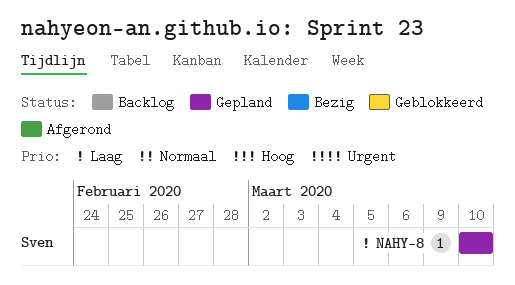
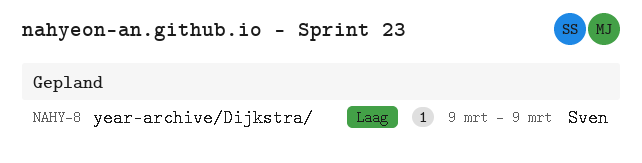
NAHY-8, start: Mar 10 -> Mar 9
NAHY-8, due: Mar 10 -> Mar 9

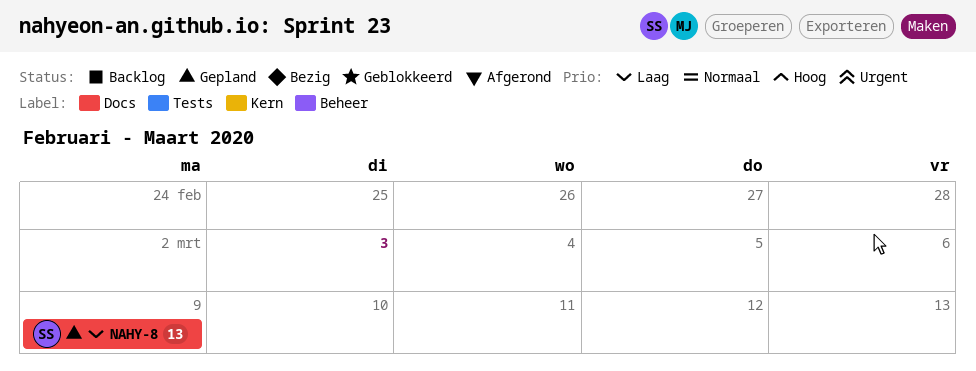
NAHY-8, estimate: 1 -> 13

